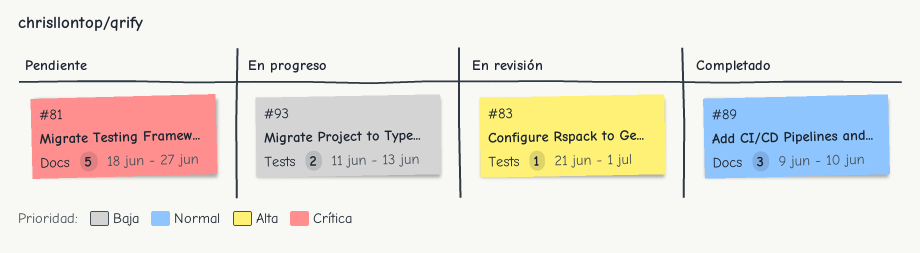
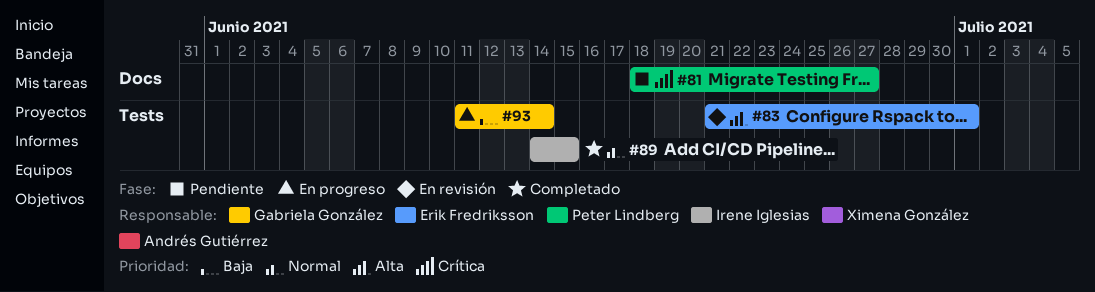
#89, label: Docs -> Tests
#89, start: Jun 9 -> Jun 14
#89, due: Jun 10 -> Jun 15
#93, due: Jun 13 -> Jun 14

